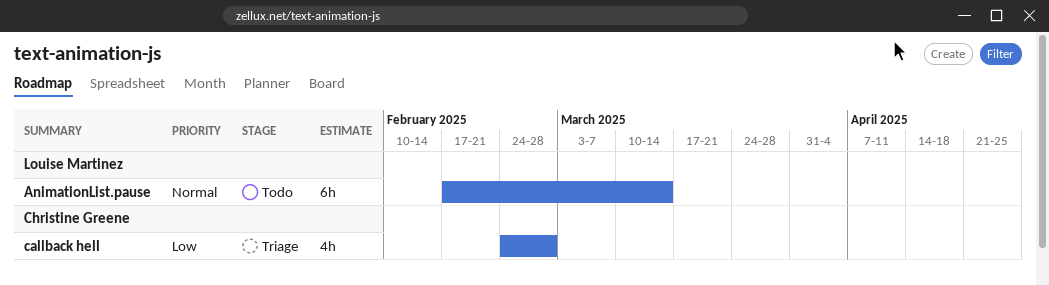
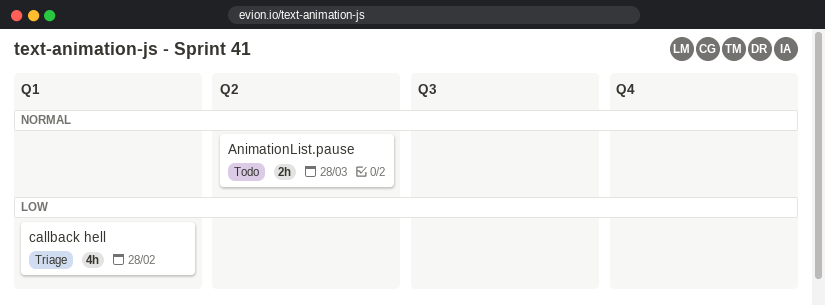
AnimationList.pause, estimate: 6h -> 2h
AnimationList.pause, due: Mar 14 -> Mar 28

